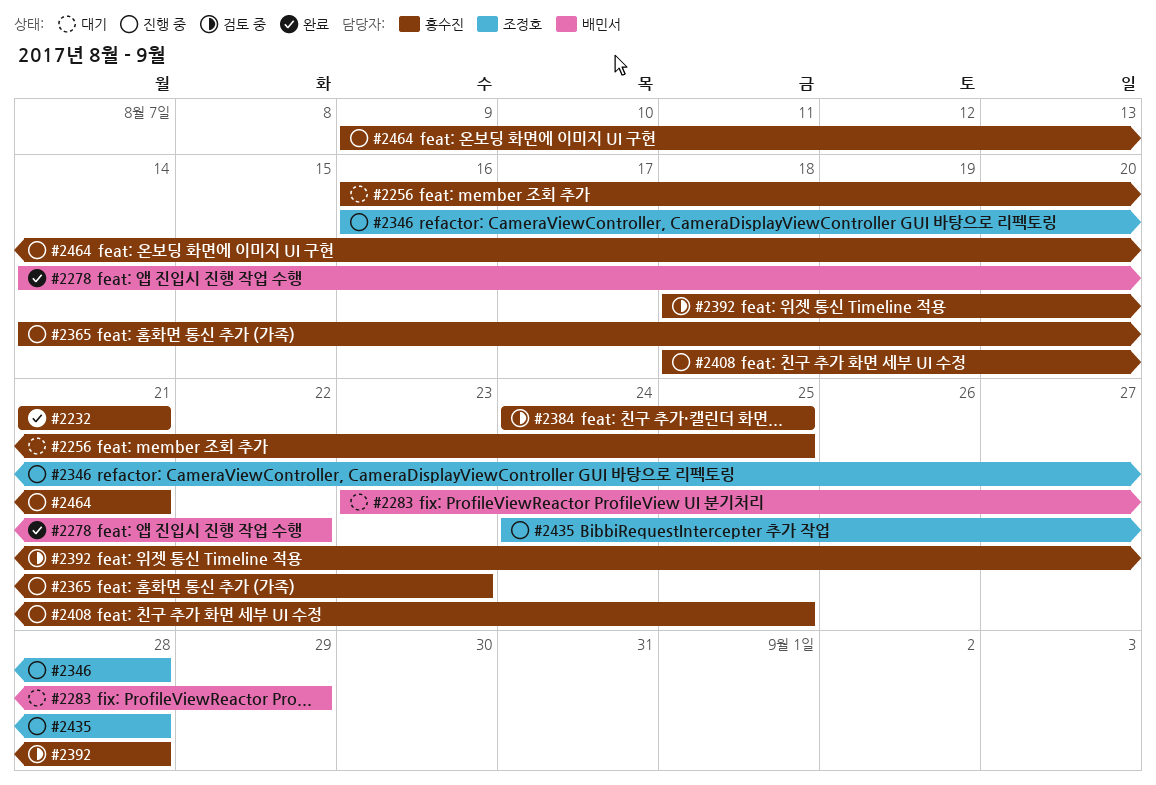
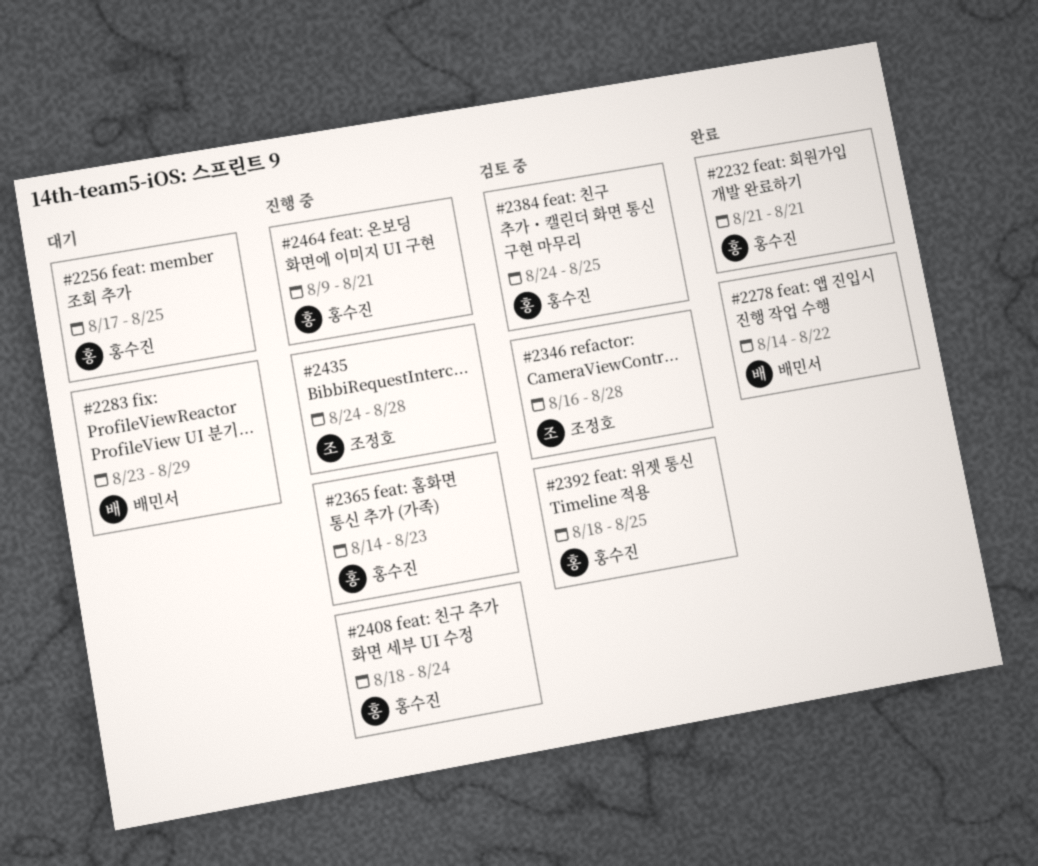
#2256, start: Aug 16 -> Aug 17
#2346, status: 진행 중 -> 검토 중
#2392, due: Aug 28 -> Aug 25
#2408, due: Aug 25 -> Aug 24

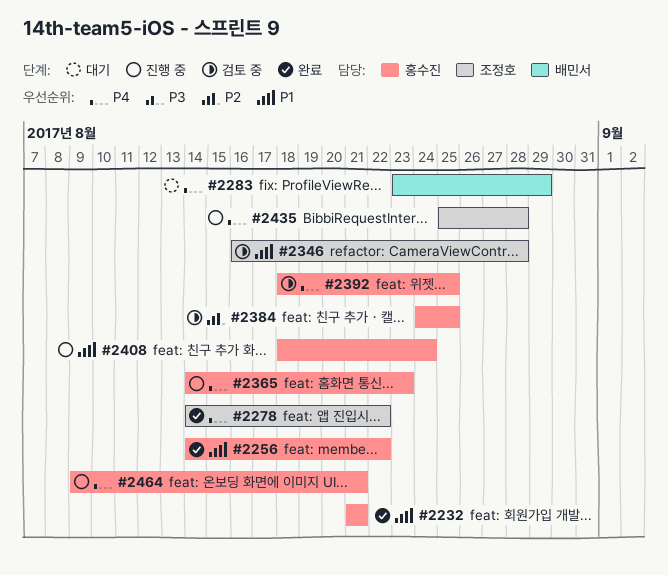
#2256, status: 대기 -> 완료
#2256, start: Aug 17 -> Aug 14
#2256, due: Aug 25 -> Aug 22
#2278, owner: 배민서 -> 조정호
#2435, start: Aug 24 -> Aug 25

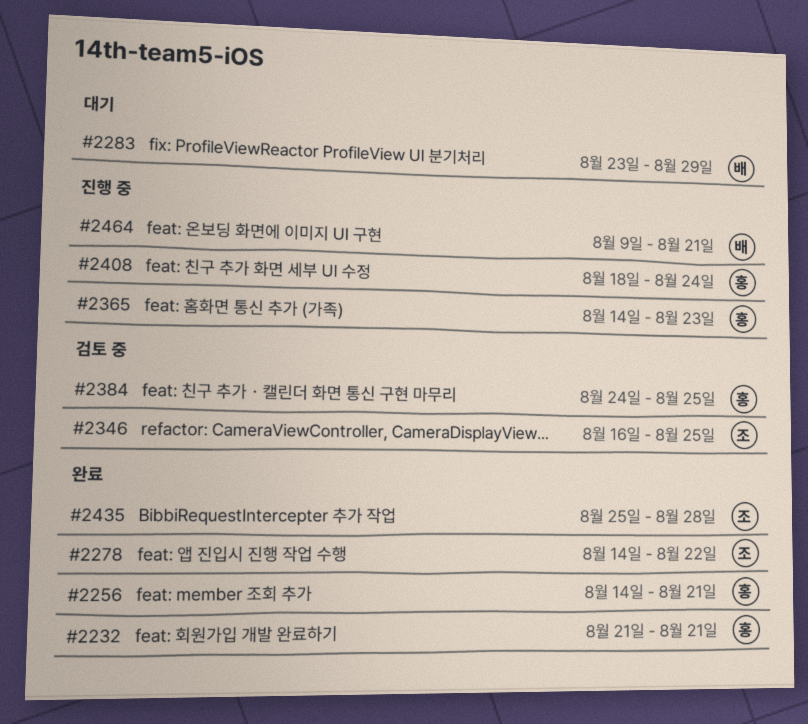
#2256, due: Aug 22 -> Aug 21
#2346, due: Aug 28 -> Aug 25
#2392: present -> none
#2435, status: 진행 중 -> 완료
#2464, owner: 홍수진 -> 배민서

